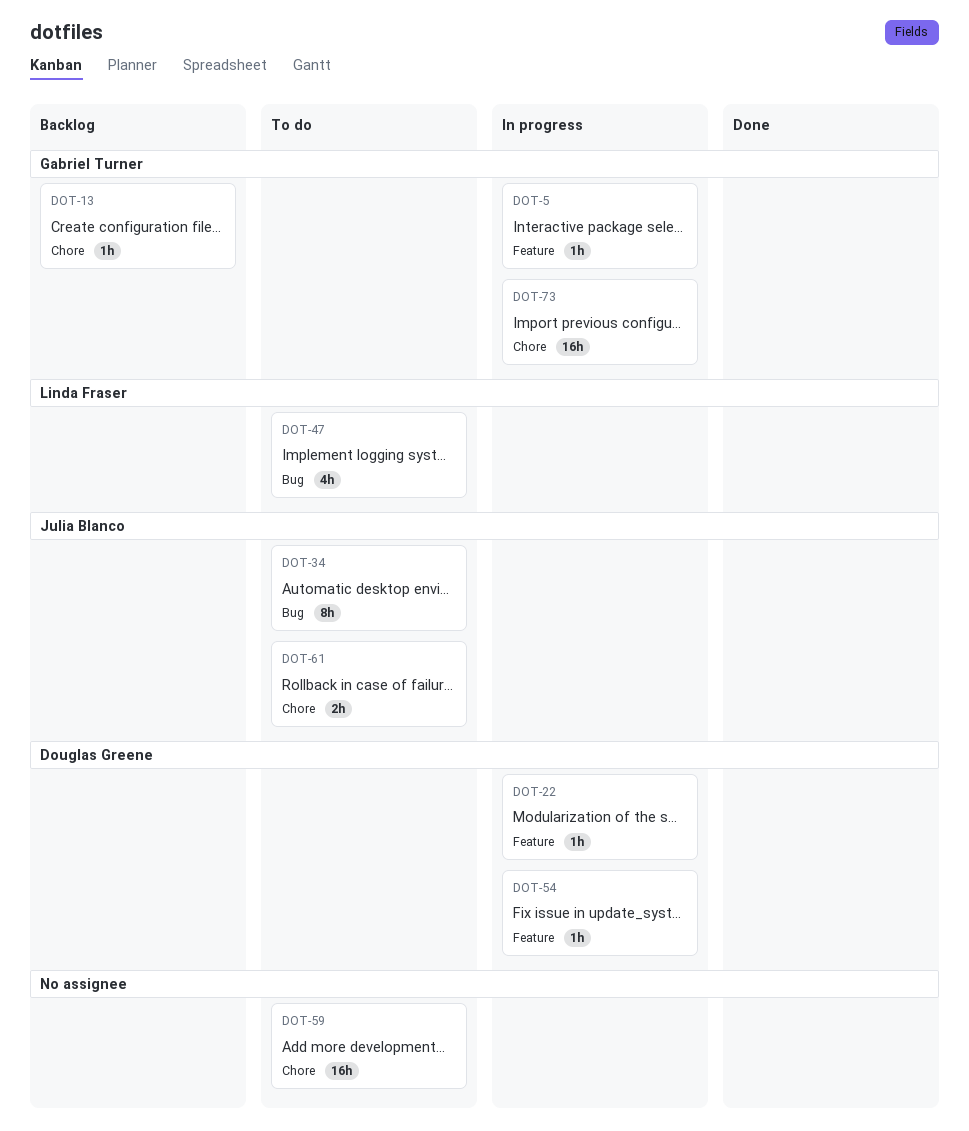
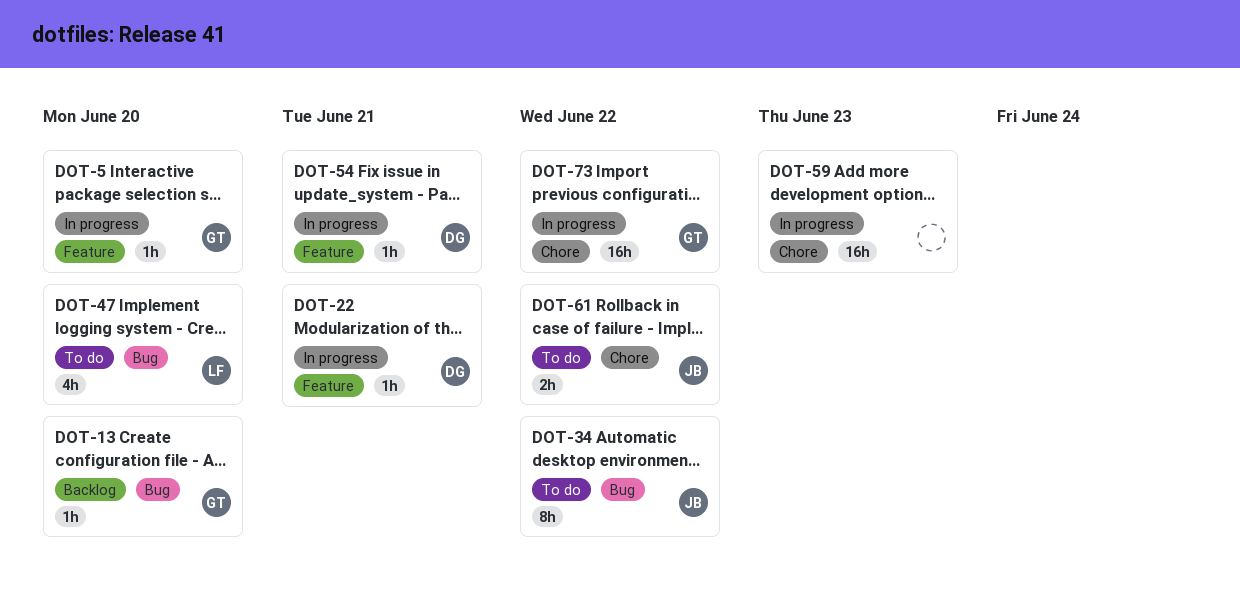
DOT-13, label: Chore -> Bug
DOT-59, status: To do -> In progress

